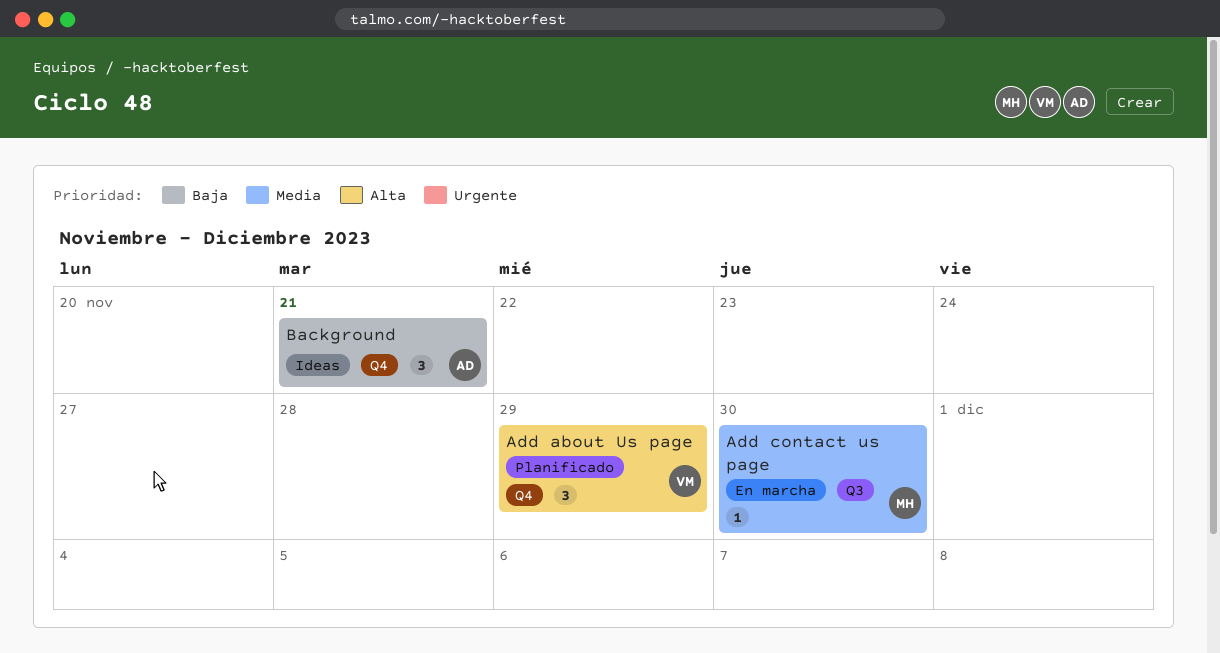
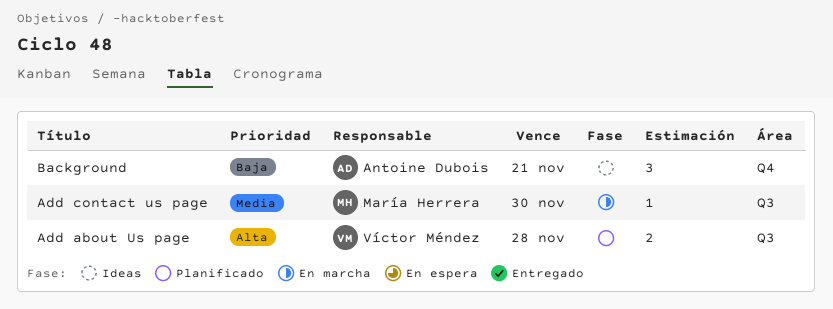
Add about Us page, label: Q4 -> Q3
Add about Us page, estimate: 3 -> 2
Add about Us page, due: Nov 29 -> Nov 28

